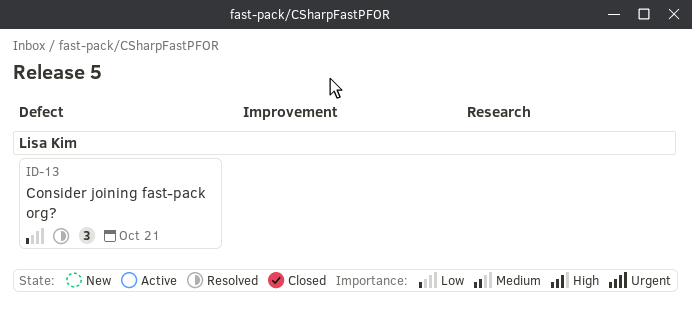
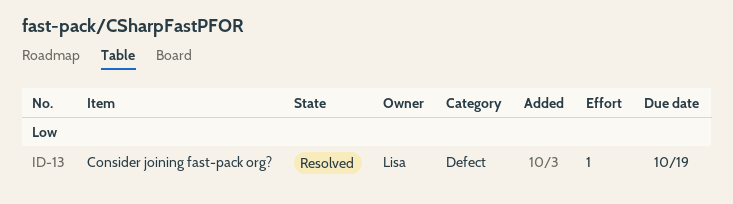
ID-13, estimate: 3 -> 1
ID-13, due: Oct 21 -> Oct 19

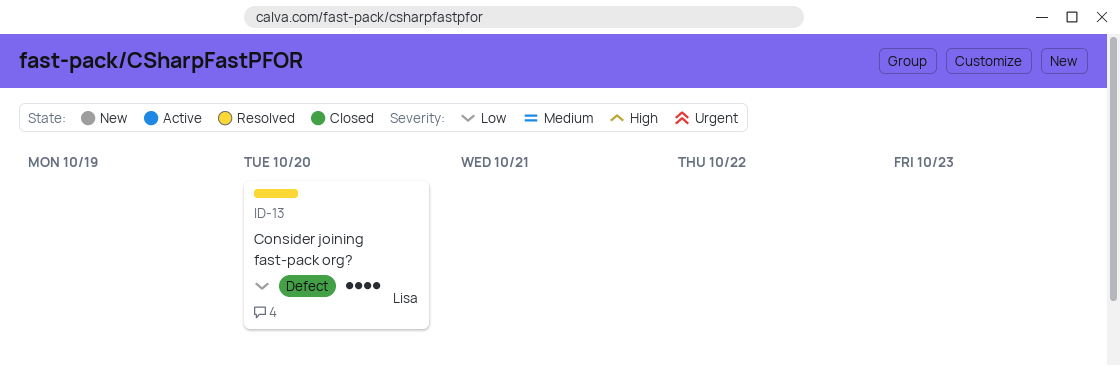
ID-13, estimate: 1 -> 4
ID-13, due: Oct 19 -> Oct 20

